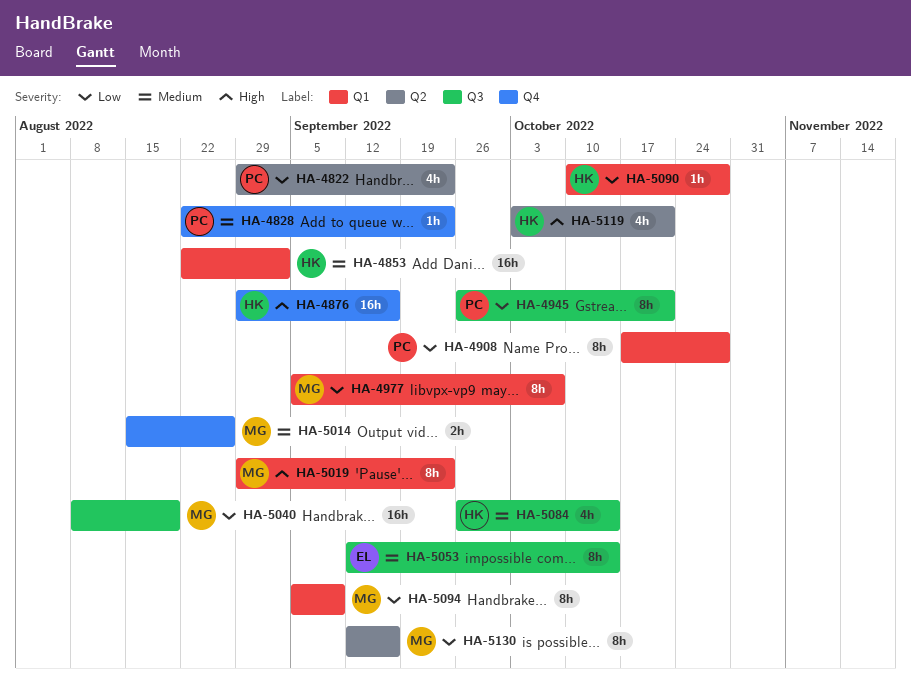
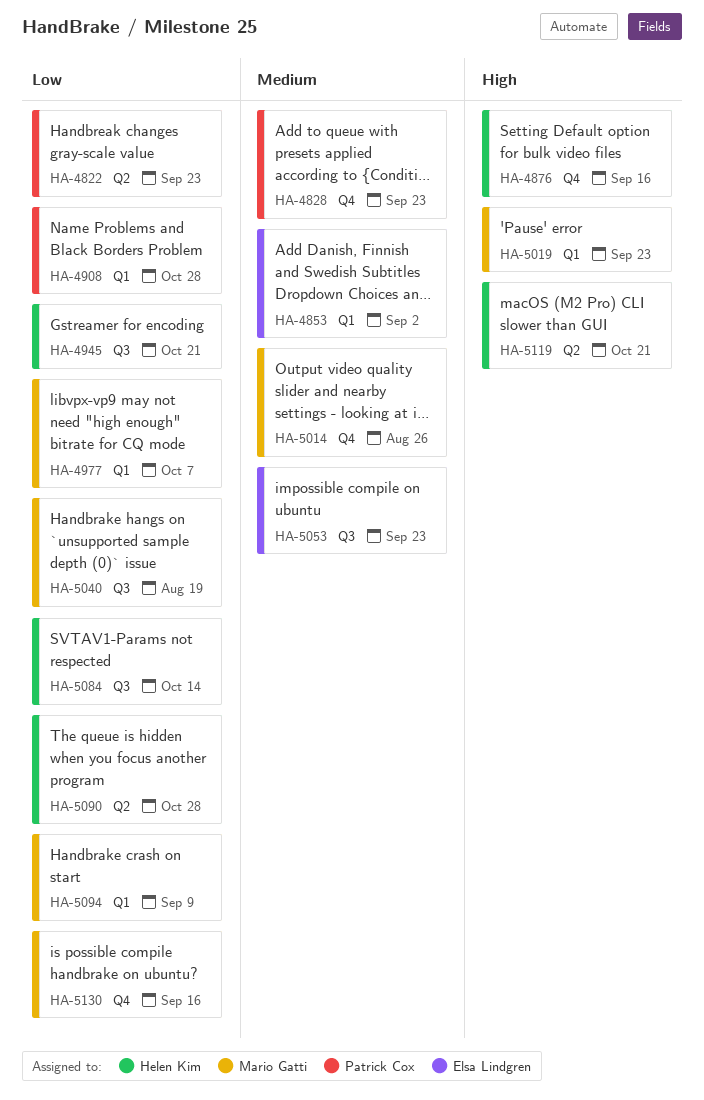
HA-4853, owner: Helen Kim -> Elsa Lindgren
HA-4945, owner: Patrick Cox -> Helen Kim
HA-5053, due: Oct 14 -> Sep 23
HA-5084, priority: Medium -> Low
HA-5090, label: Q1 -> Q2
HA-5130, label: Q2 -> Q4

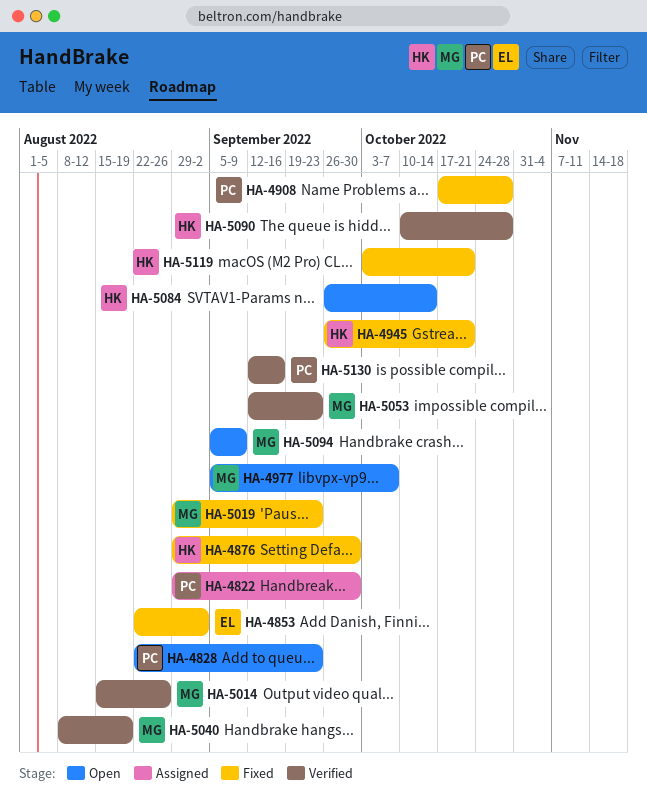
HA-4822, due: Sep 23 -> Sep 30
HA-4876, due: Sep 16 -> Sep 30
HA-5053, owner: Elsa Lindgren -> Mario Gatti
HA-5130, owner: Mario Gatti -> Patrick Cox

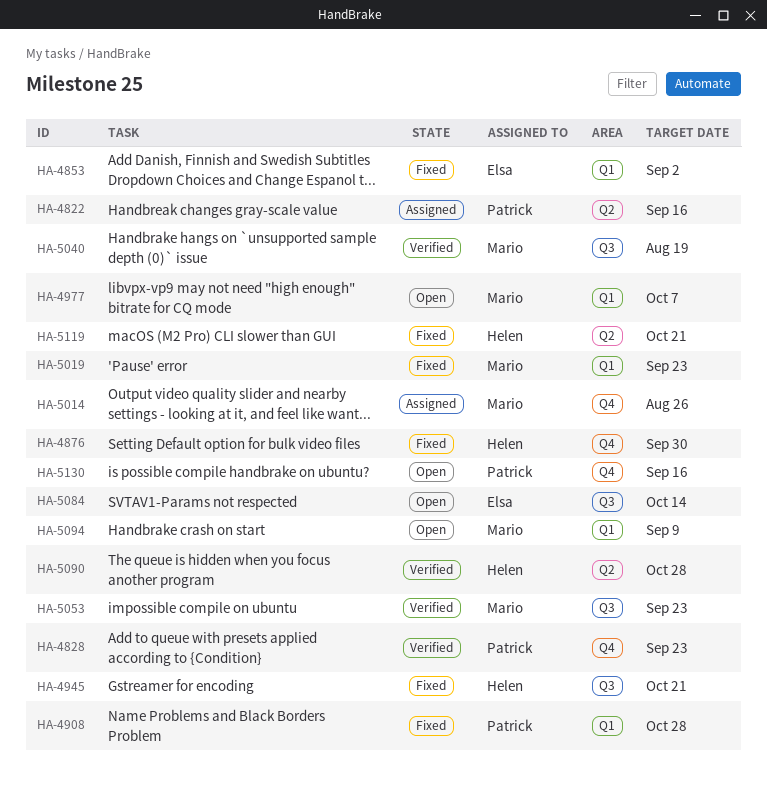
HA-4822, due: Sep 30 -> Sep 16
HA-4828, status: Open -> Verified
HA-5014, status: Verified -> Assigned
HA-5084, owner: Helen -> Elsa
HA-5130, status: Verified -> Open

